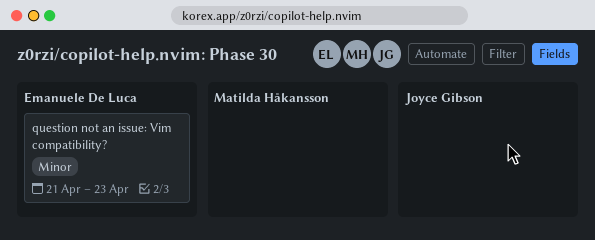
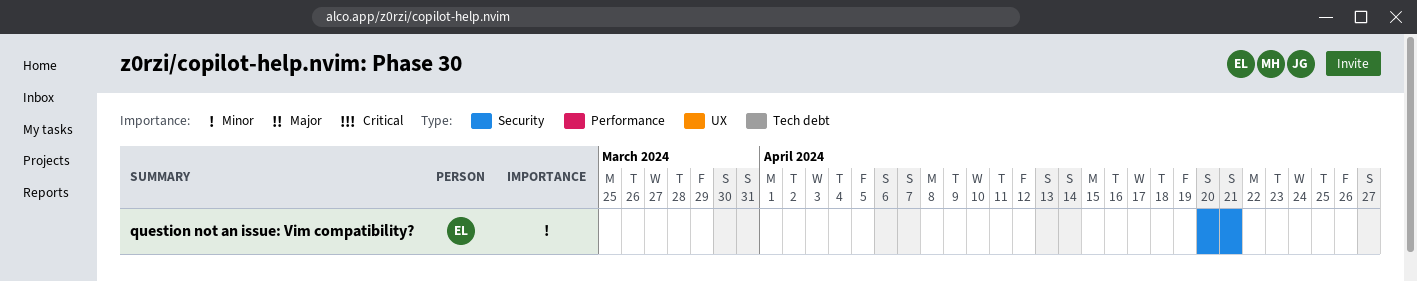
question not an issue: Vim compatibility?, start: Apr 21 -> Apr 20
question not an issue: Vim compatibility?, due: Apr 23 -> Apr 21

